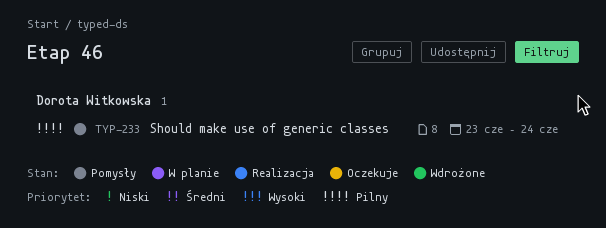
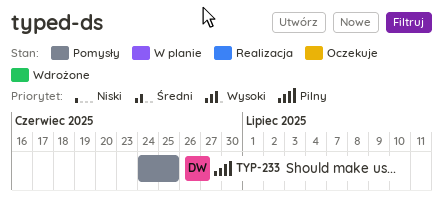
TYP-233, start: Jun 23 -> Jun 24
TYP-233, due: Jun 24 -> Jun 25

